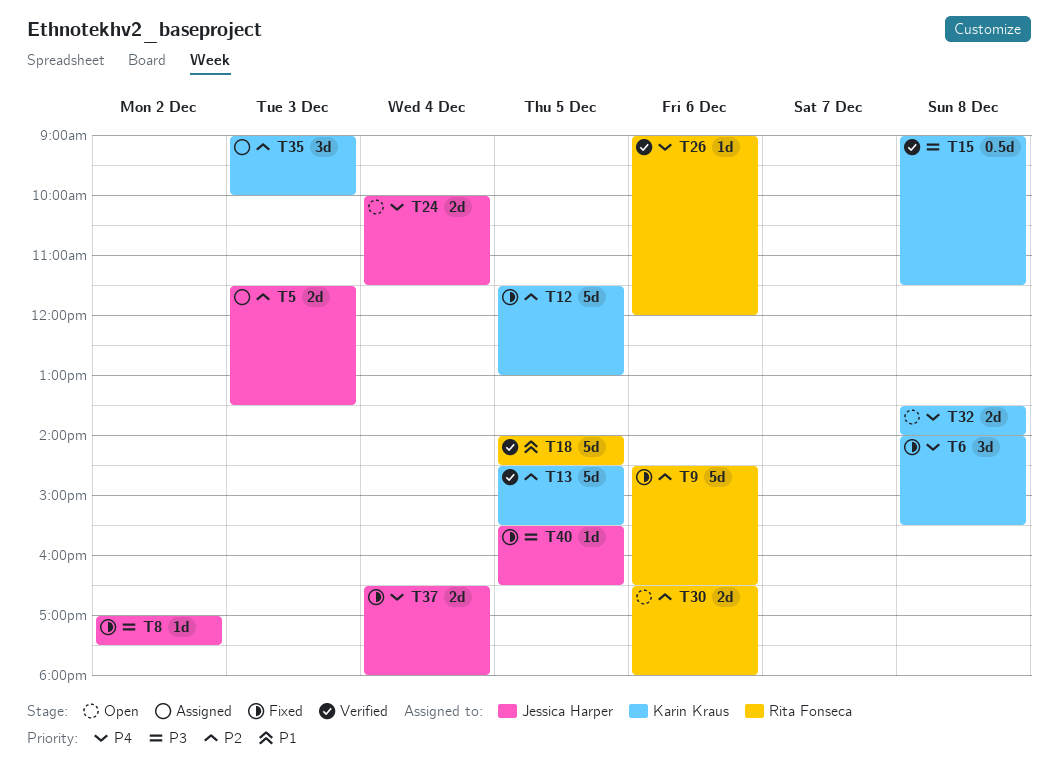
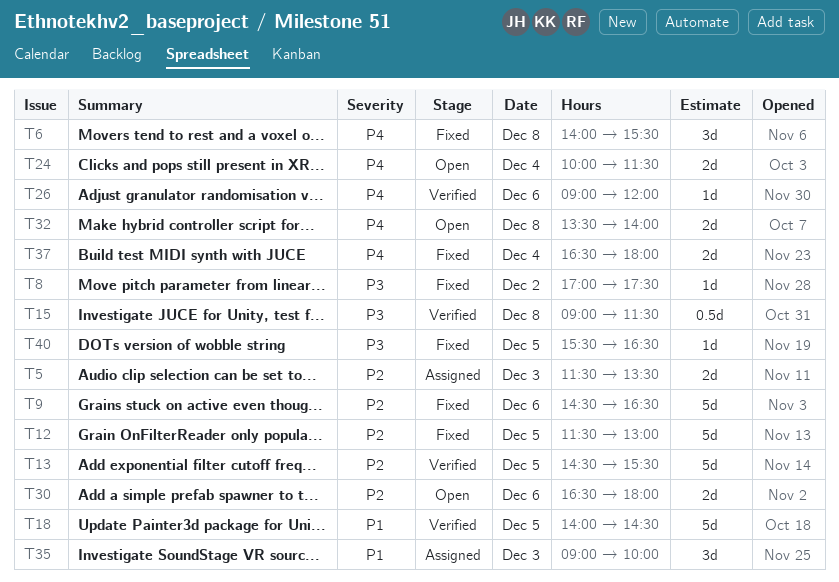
T35, priority: P2 -> P1

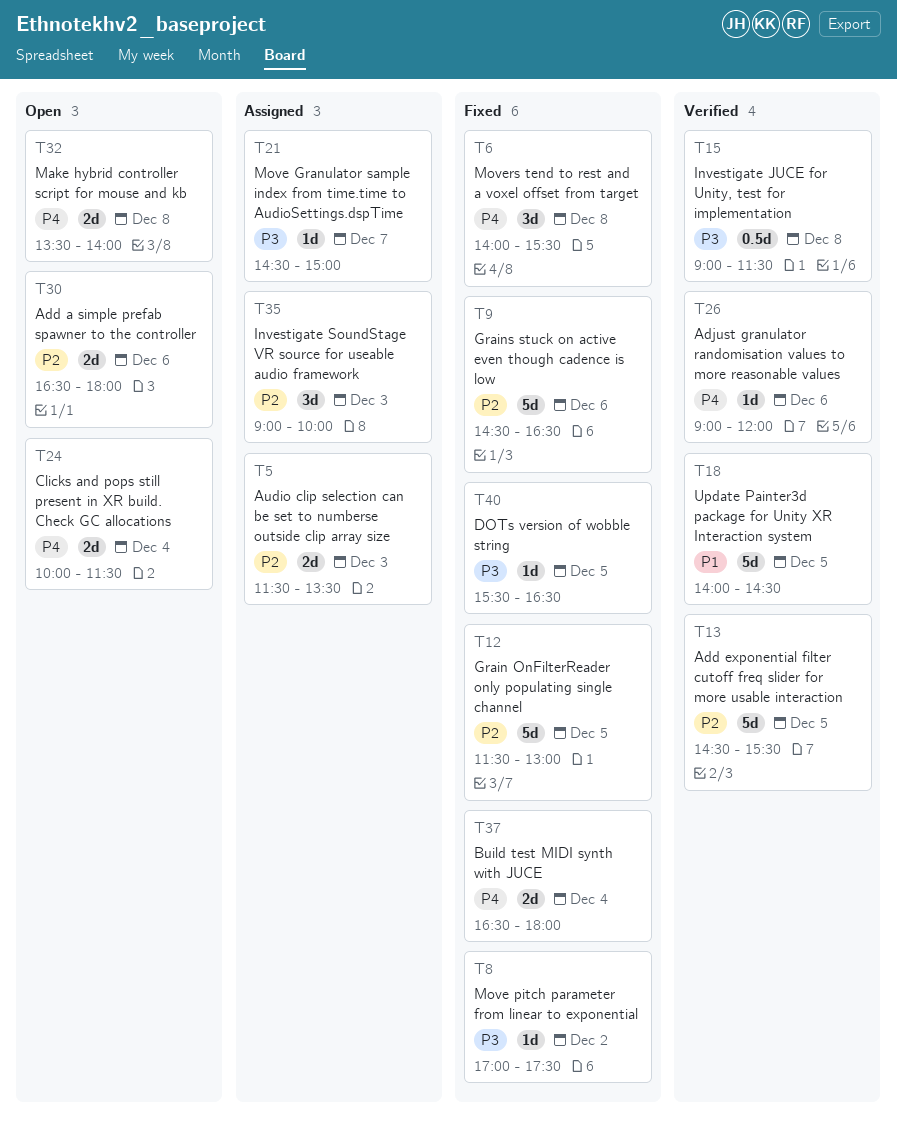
T21: none -> present
T35, priority: P1 -> P2

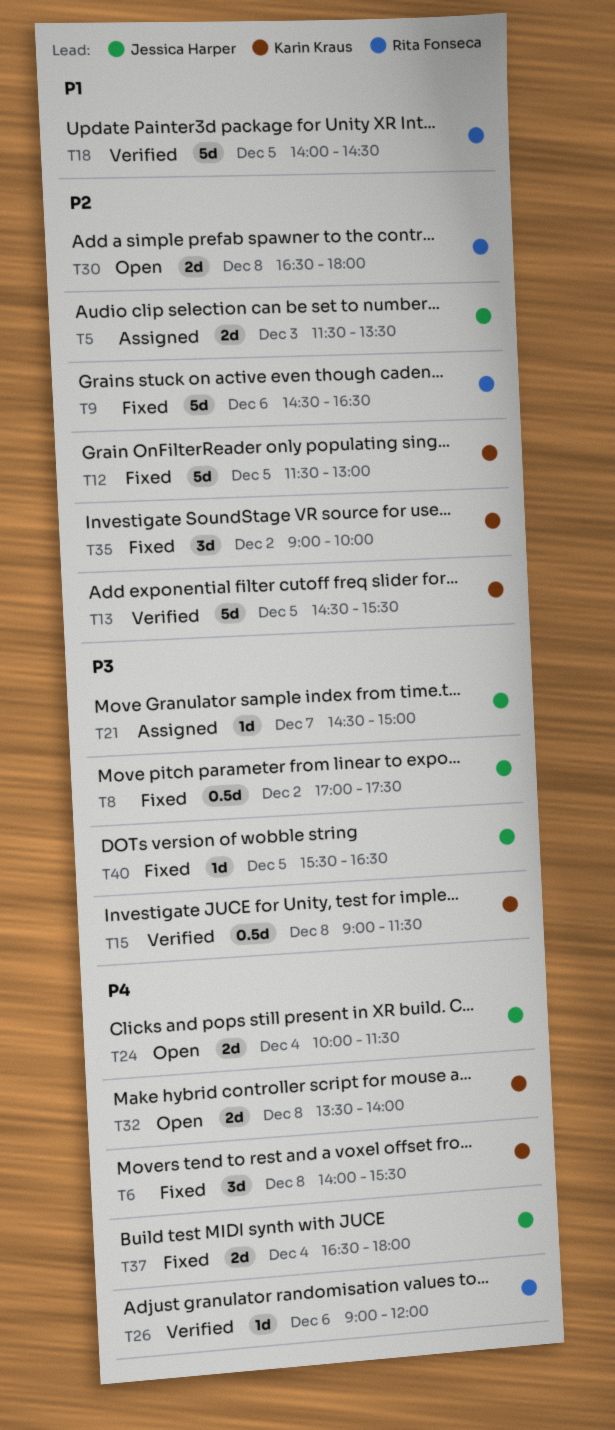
T8, estimate: 1d -> 0.5d
T30, day: Dec 6 -> Dec 8
T35, status: Assigned -> Fixed
T35, day: Dec 3 -> Dec 2

